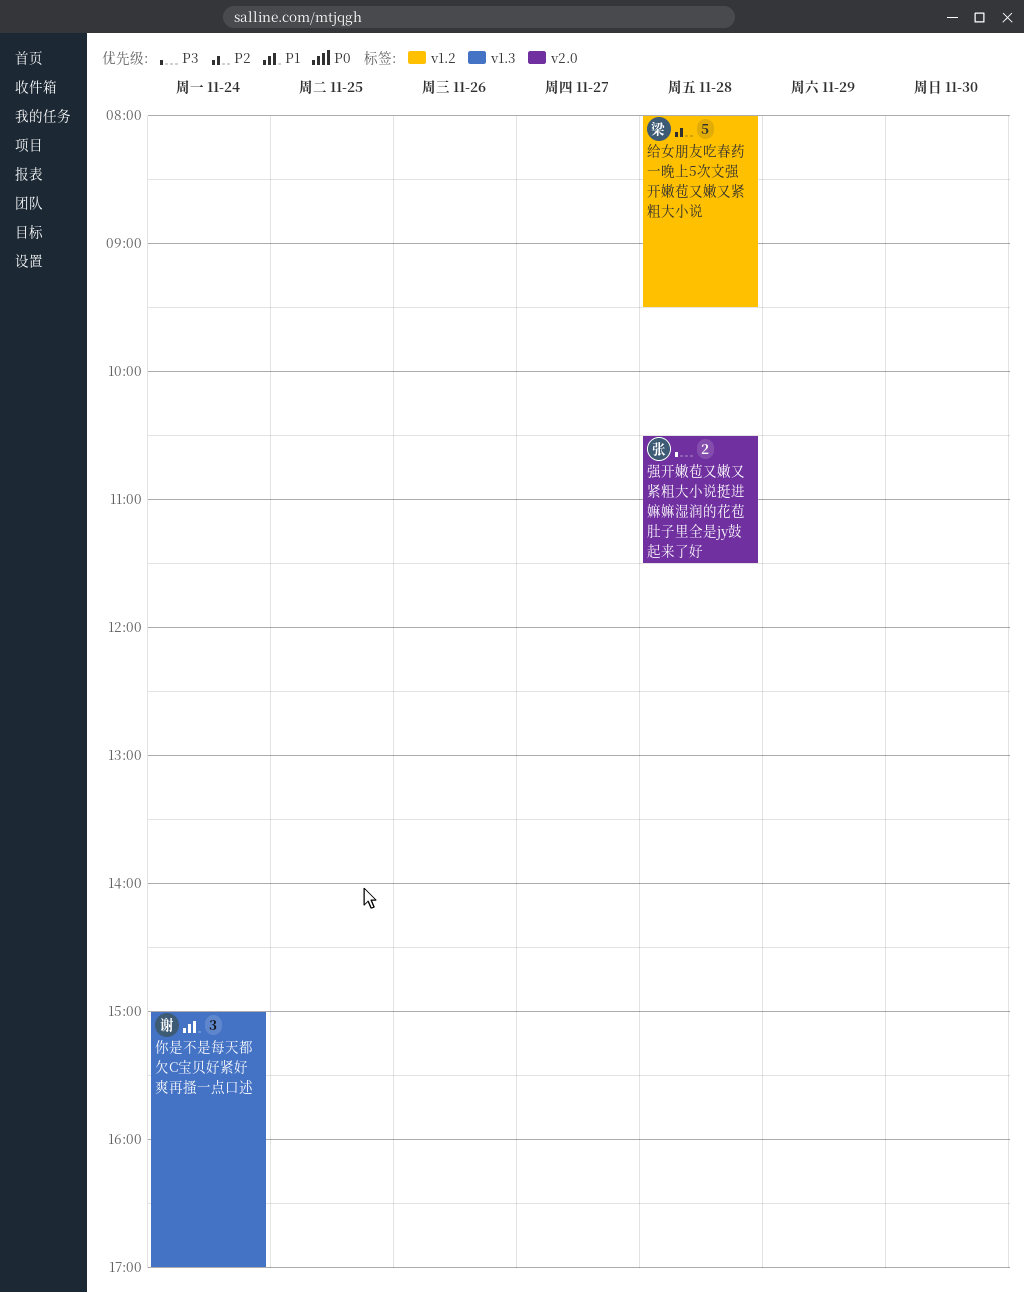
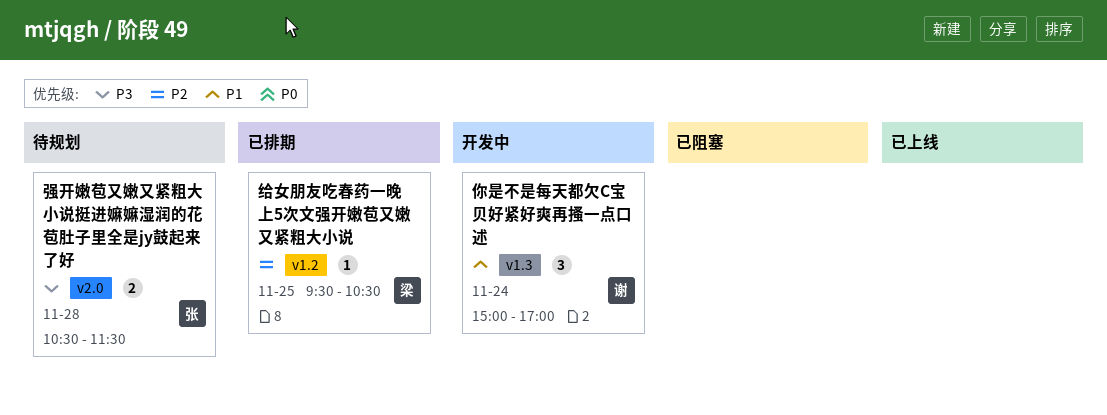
给女朋友吃春药一晚上5次文强开嫩苞又嫩又紧粗大小说, estimate: 5 -> 1
给女朋友吃春药一晚上5次文强开嫩苞又嫩又紧粗大小说, day: Nov 28 -> Nov 25
给女朋友吃春药一晚上5次文强开嫩苞又嫩又紧粗大小说, begins: 08:00 -> 09:30
给女朋友吃春药一晚上5次文强开嫩苞又嫩又紧粗大小说, ends: 09:30 -> 10:30

